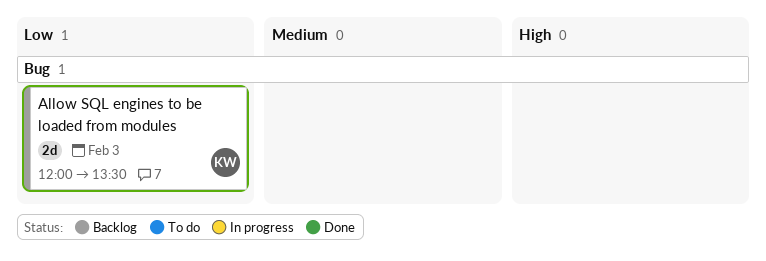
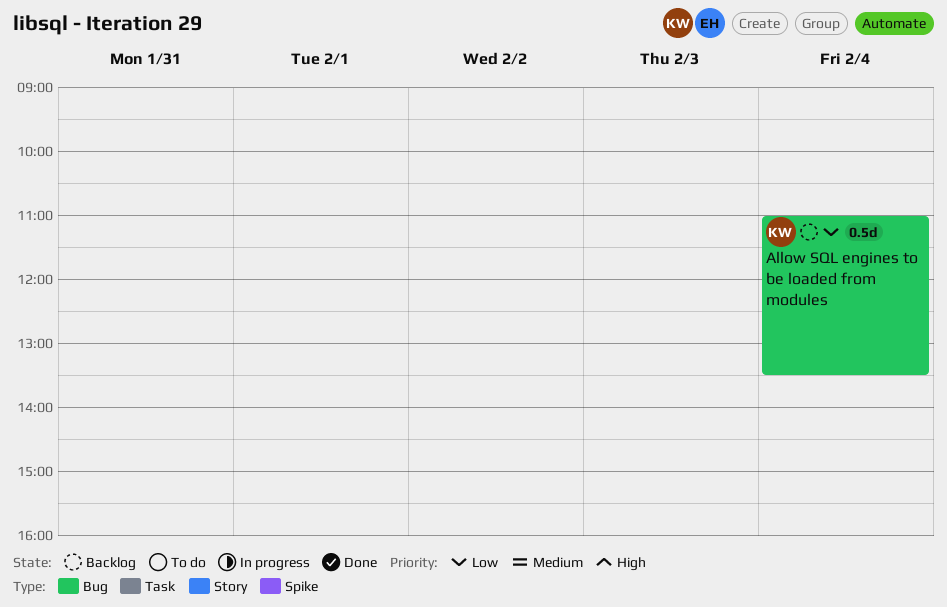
Allow SQL engines to be loaded from modules, estimate: 2d -> 0.5d
Allow SQL engines to be loaded from modules, day: Feb 3 -> Feb 4
Allow SQL engines to be loaded from modules, begins: 12:00 -> 11:00

